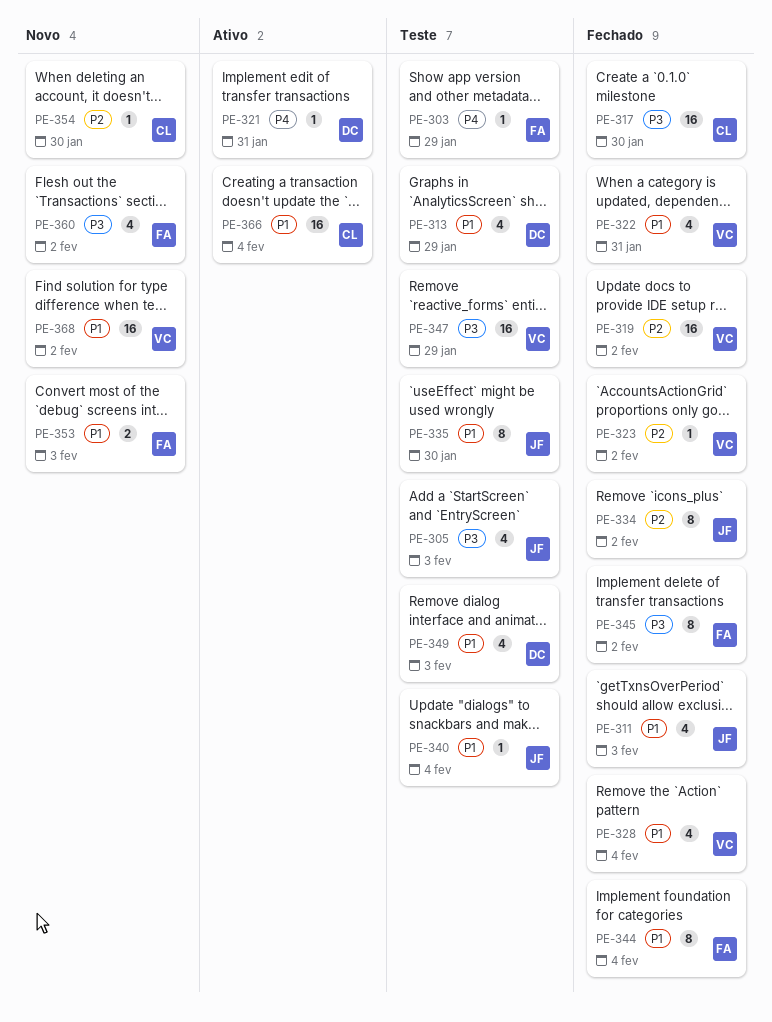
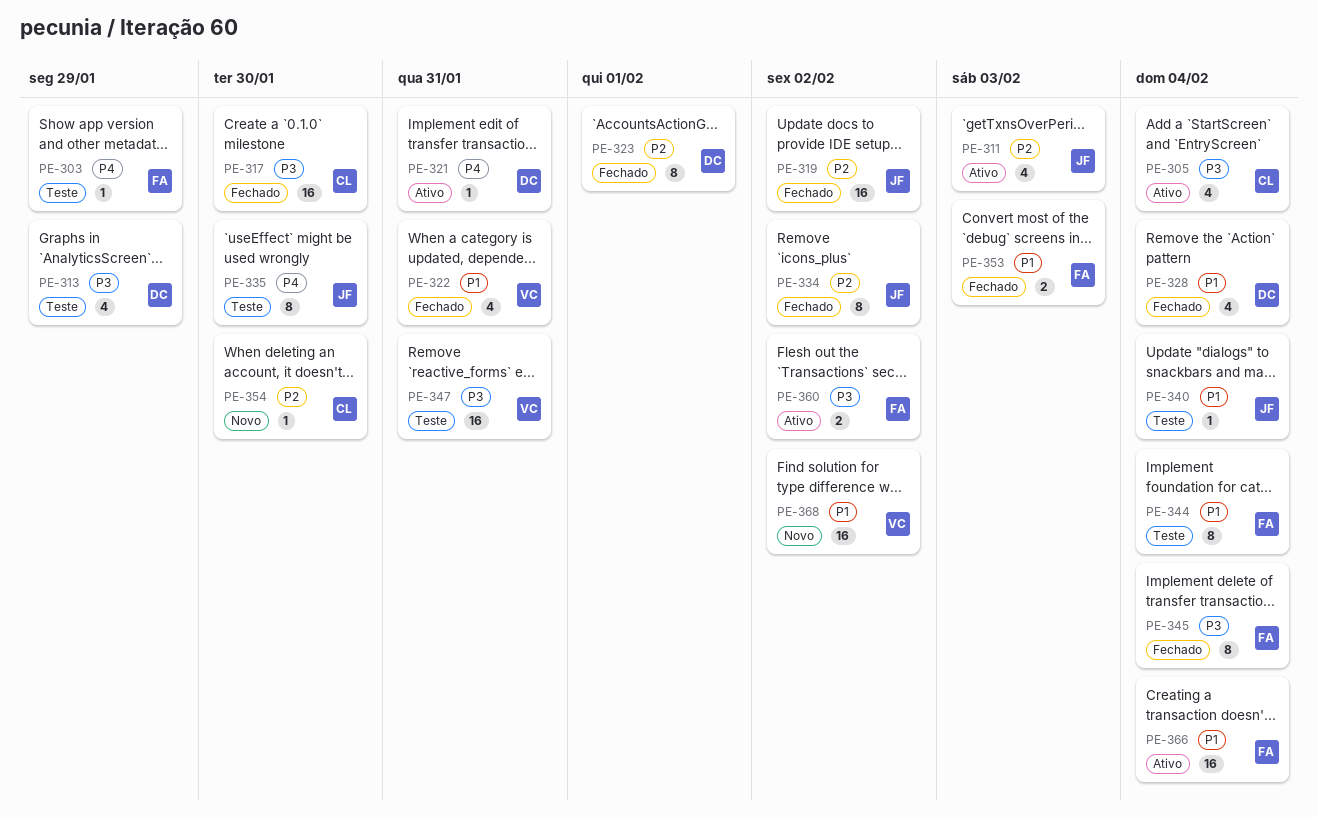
PE-305, status: Teste -> Ativo
PE-305, owner: JF -> CL
PE-305, due: Feb 3 -> Feb 4
PE-311, status: Fechado -> Ativo
PE-311, priority: P1 -> P2
PE-313, priority: P1 -> P3
PE-319, owner: VC -> JF
PE-323, owner: VC -> DC
PE-323, estimate: 1 -> 8
PE-323, due: Feb 2 -> Feb 1
PE-328, owner: VC -> DC
PE-335, priority: P1 -> P4
PE-344, status: Fechado -> Teste
PE-345, due: Feb 2 -> Feb 4
PE-347, due: Jan 29 -> Jan 31
PE-349: present -> none
PE-353, status: Novo -> Fechado
PE-360, status: Novo -> Ativo
PE-360, estimate: 4 -> 2
PE-366, owner: CL -> FA

